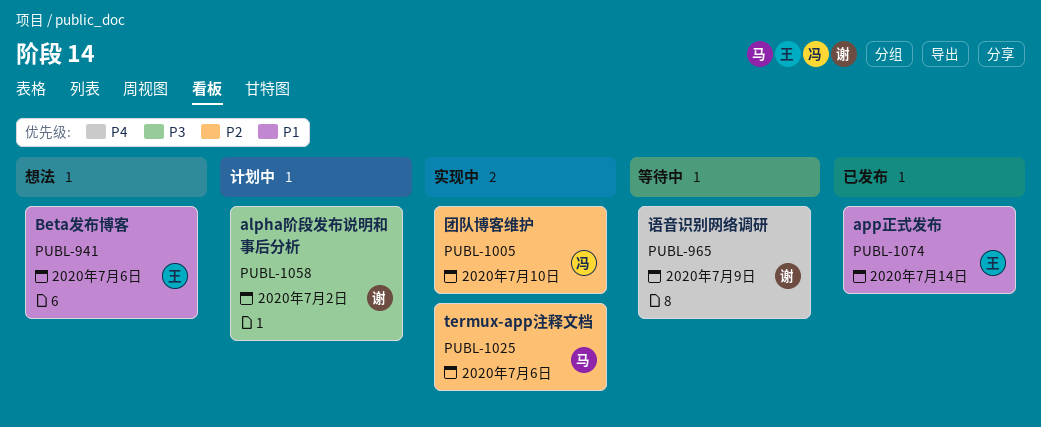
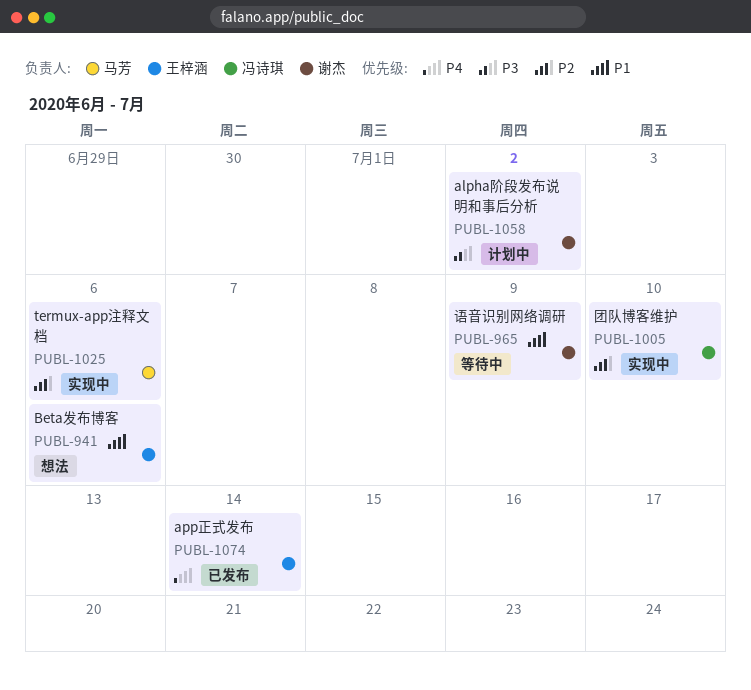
PUBL-965, priority: P4 -> P1
PUBL-1074, priority: P1 -> P4

